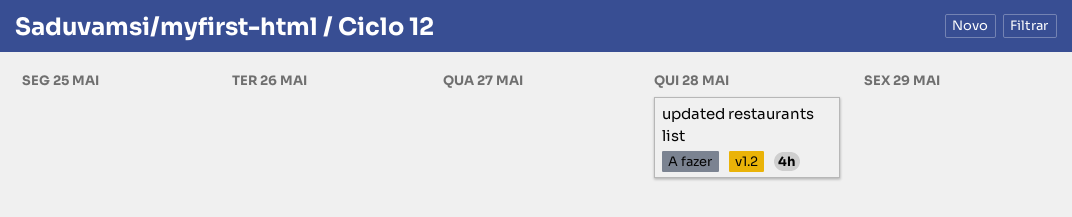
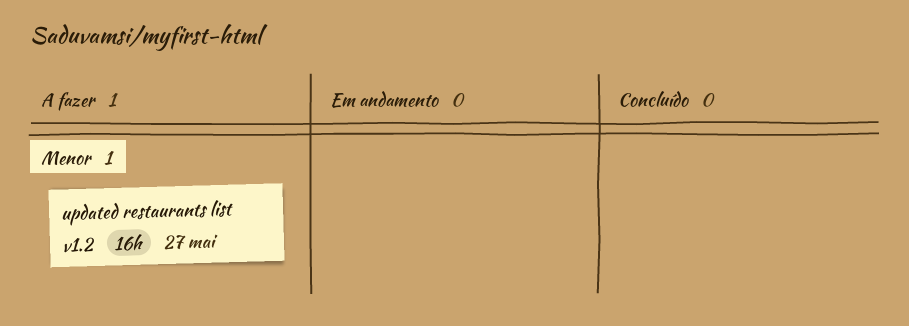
updated restaurants list, estimate: 4h -> 16h
updated restaurants list, due: May 28 -> May 27

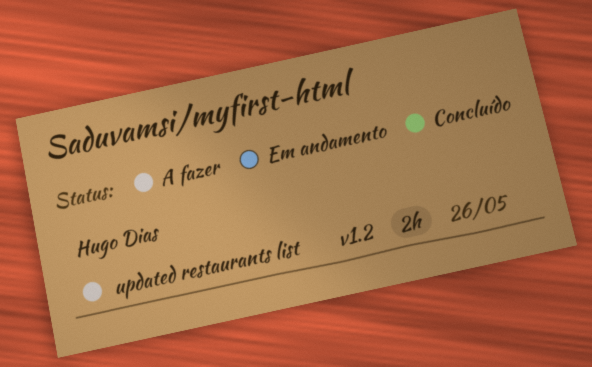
updated restaurants list, estimate: 16h -> 2h
updated restaurants list, due: May 27 -> May 26

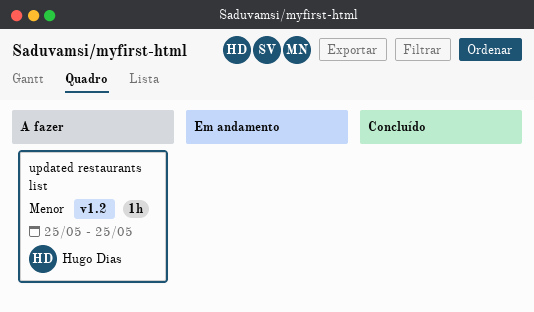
updated restaurants list, estimate: 2h -> 1h
updated restaurants list, due: May 26 -> May 25

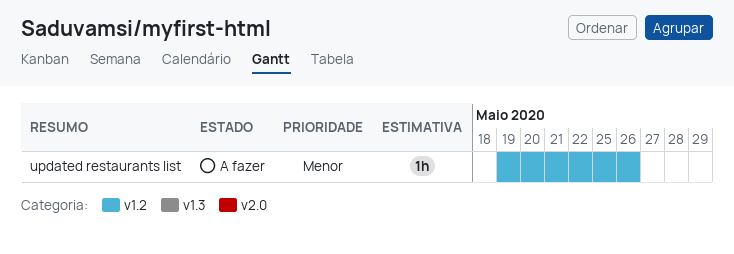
updated restaurants list, start: May 25 -> May 19
updated restaurants list, due: May 25 -> May 26

